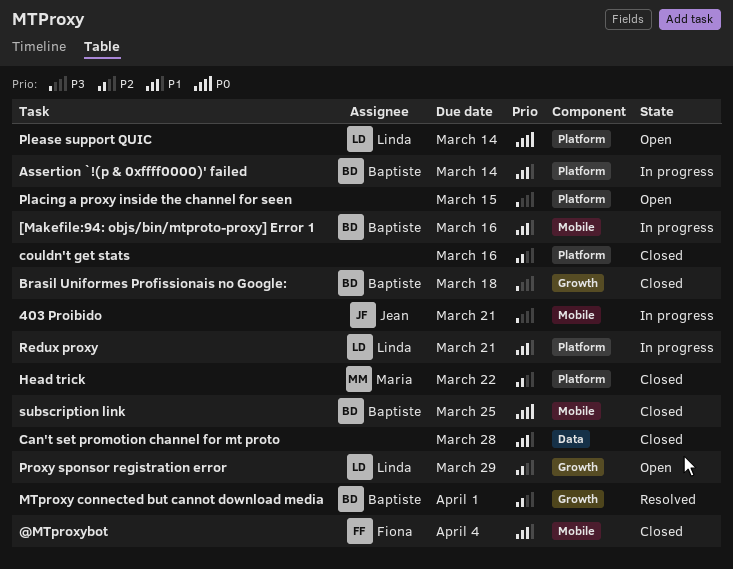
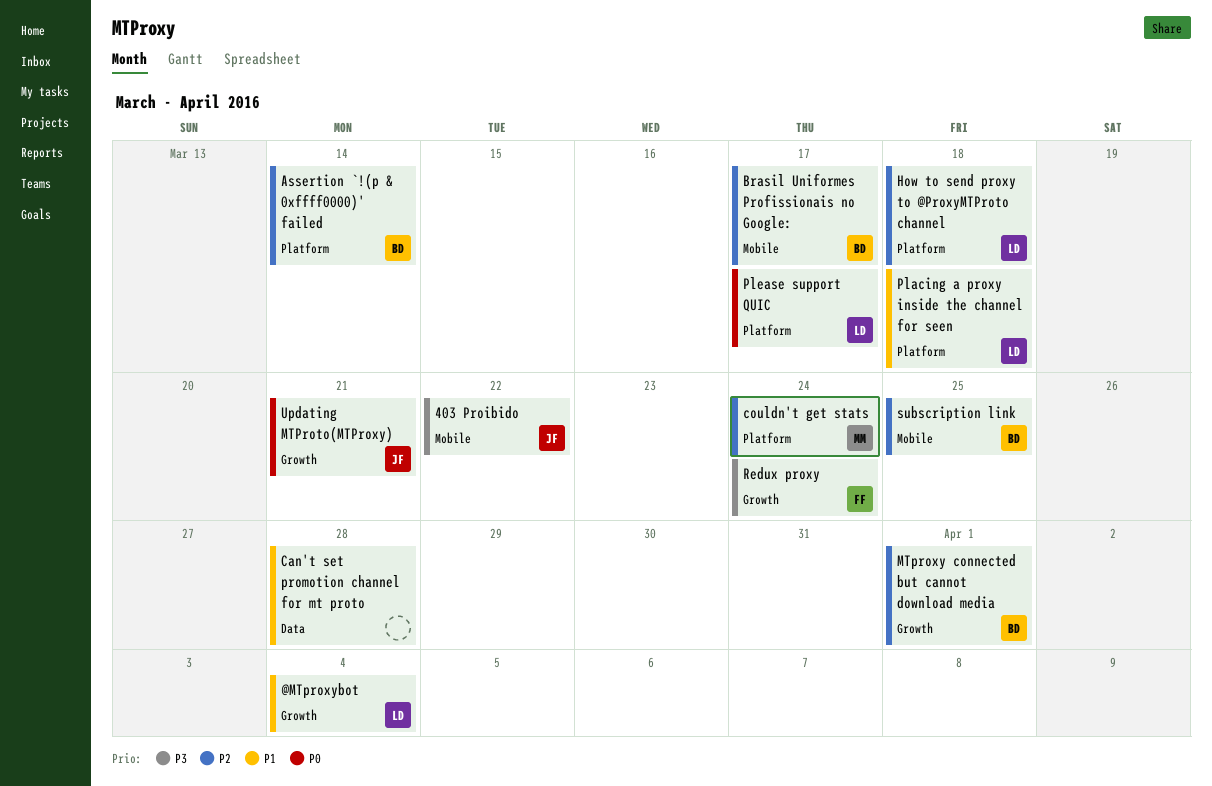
403 Proibido, due: Mar 21 -> Mar 22
@MTproxybot, owner: Fiona -> Linda
@MTproxybot, label: Mobile -> Growth
[Makefile:94: objs/bin/mtproto-proxy] Error 1: present -> none
Assertion `!(p & 0xffff0000)' failed, priority: P1 -> P2
Brasil Uniformes Profissionais no Google:, priority: P3 -> P2
Brasil Uniformes Profissionais no Google:, label: Growth -> Mobile
Brasil Uniformes Profissionais no Google:, due: Mar 18 -> Mar 17
couldn't get stats, owner: none -> Maria
couldn't get stats, due: Mar 16 -> Mar 24
Head trick: present -> none
How to send proxy to @ProxyMTProto channel: none -> present
Placing a proxy inside the channel for seen, owner: none -> Linda
Placing a proxy inside the channel for seen, priority: P3 -> P1
Placing a proxy inside the channel for seen, due: Mar 15 -> Mar 18
Please support QUIC, due: Mar 14 -> Mar 17
Proxy sponsor registration error: present -> none
Redux proxy, owner: Linda -> Fiona
Redux proxy, priority: P1 -> P3
Redux proxy, label: Platform -> Growth
Redux proxy, due: Mar 21 -> Mar 24
subscription link, priority: P0 -> P2
Updating MTProto(MTProxy): none -> present

